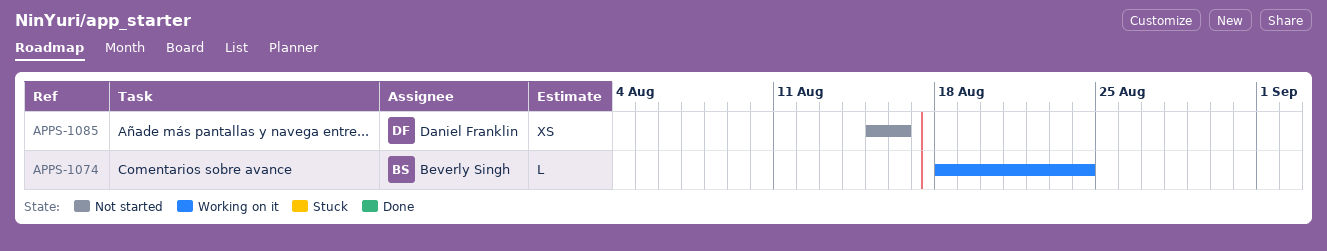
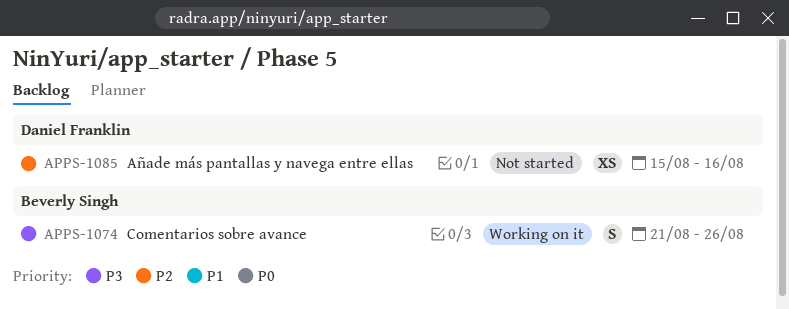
APPS-1074, estimate: L -> S
APPS-1074, start: Aug 18 -> Aug 21
APPS-1074, due: Aug 24 -> Aug 26

